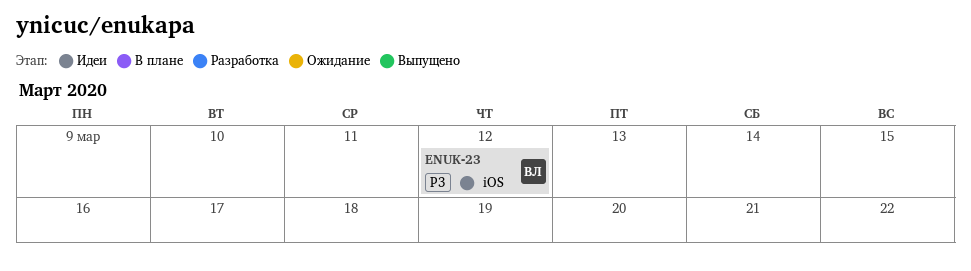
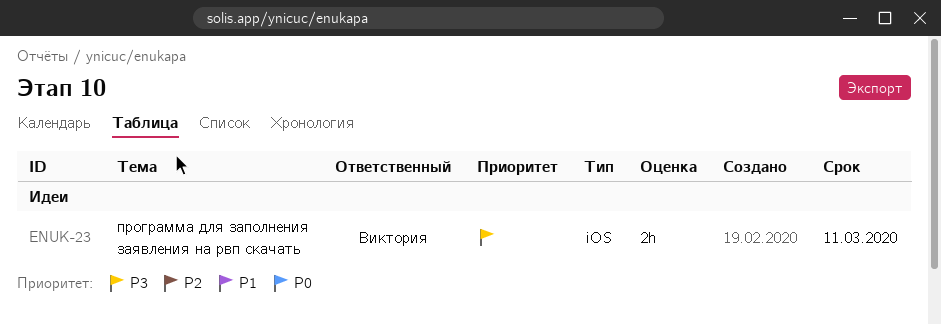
ENUK-23, due: Mar 12 -> Mar 11

